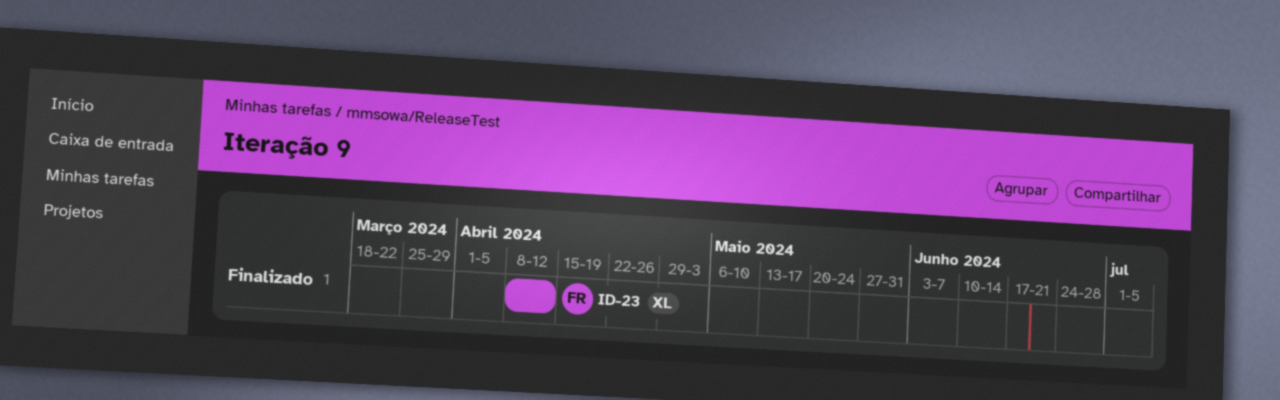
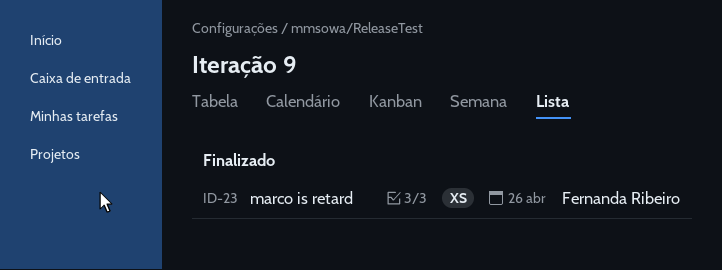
ID-23, estimate: XL -> XS
ID-23, due: Apr 12 -> Apr 26

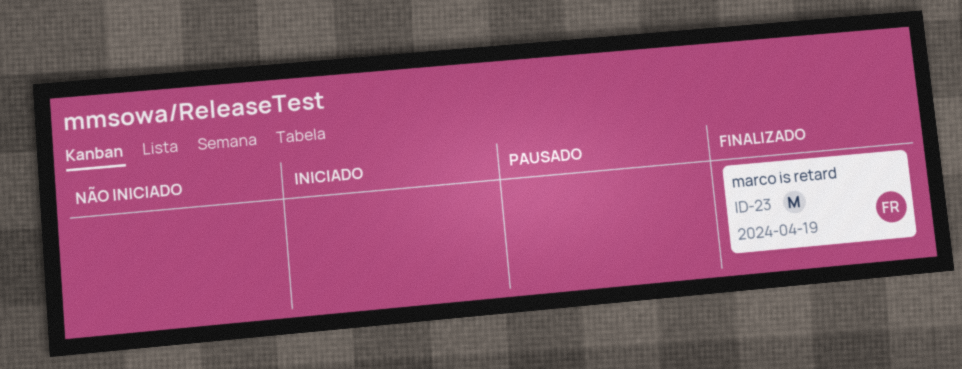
ID-23, estimate: XS -> M
ID-23, due: Apr 26 -> Apr 19

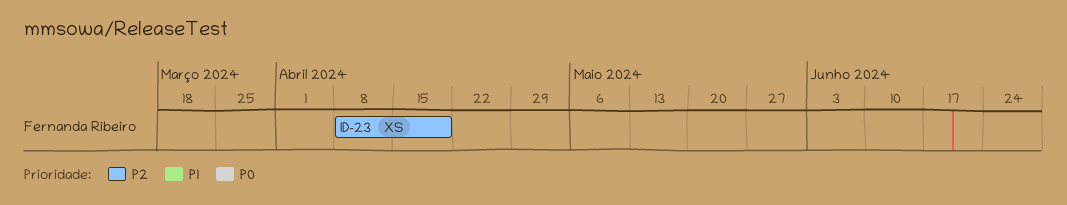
ID-23, estimate: M -> XS

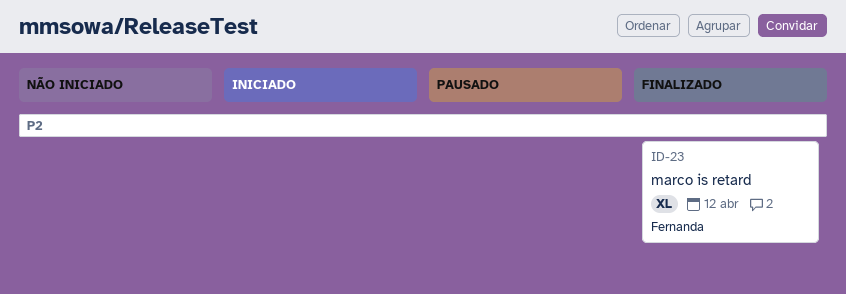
ID-23, estimate: XS -> XL
ID-23, due: Apr 19 -> Apr 12

